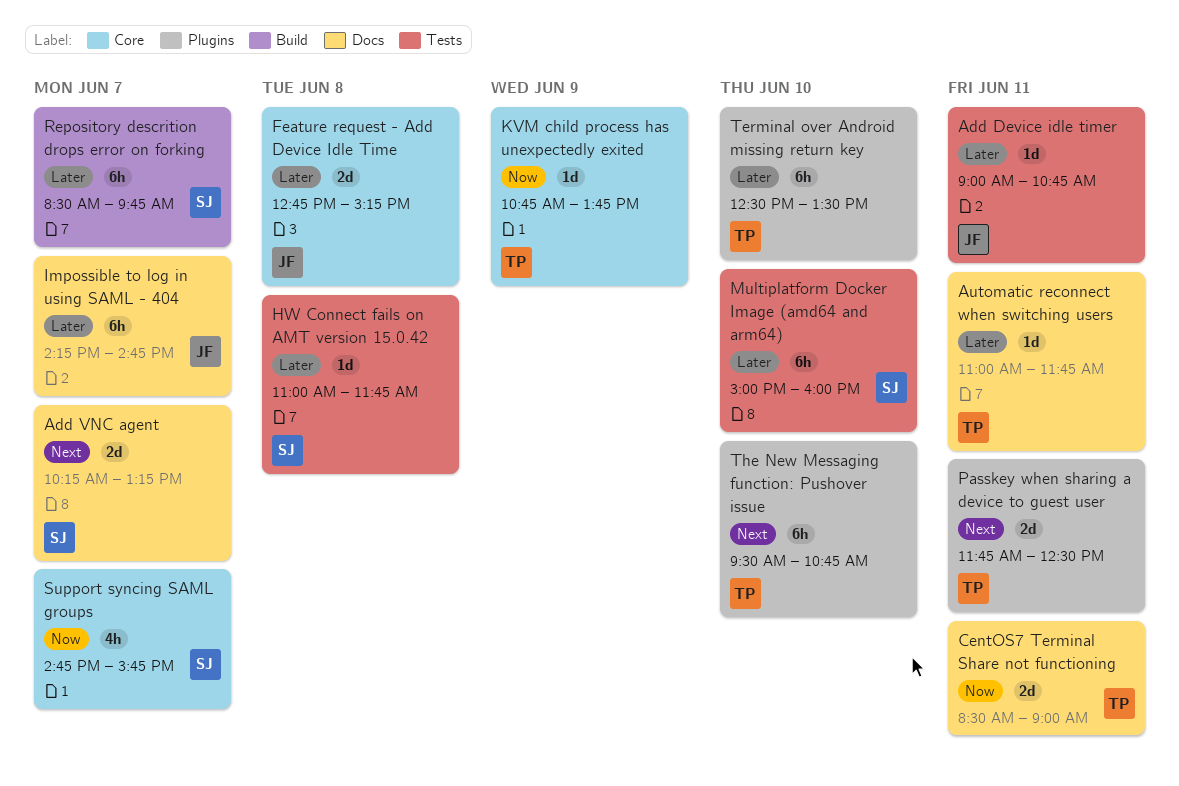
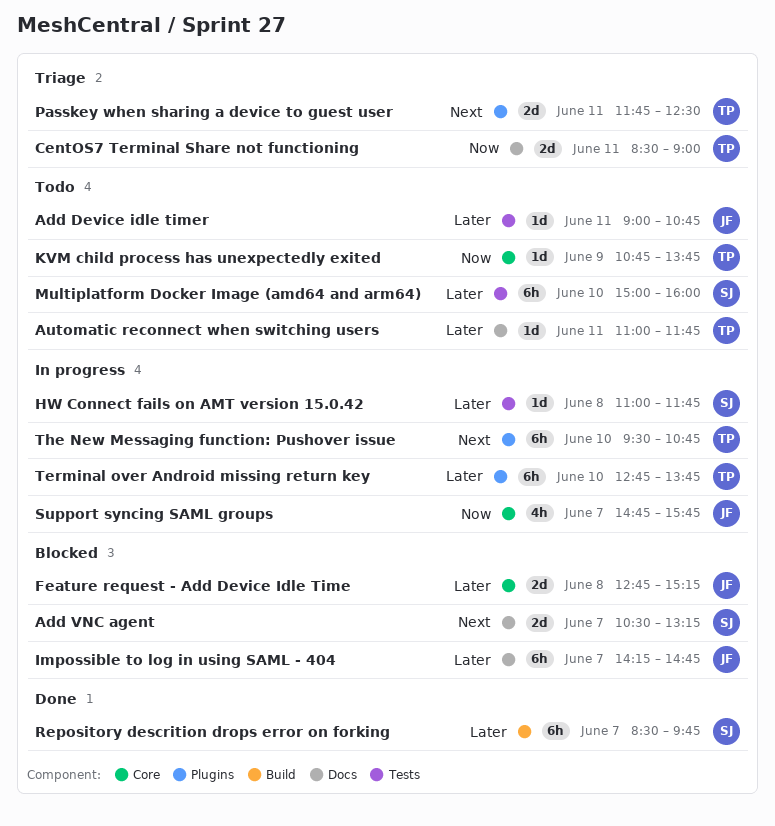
Add VNC agent, begins: 10:15 -> 10:30
Support syncing SAML groups, owner: SJ -> JF
Terminal over Android missing return key, begins: 12:30 -> 12:45
Terminal over Android missing return key, ends: 13:30 -> 13:45

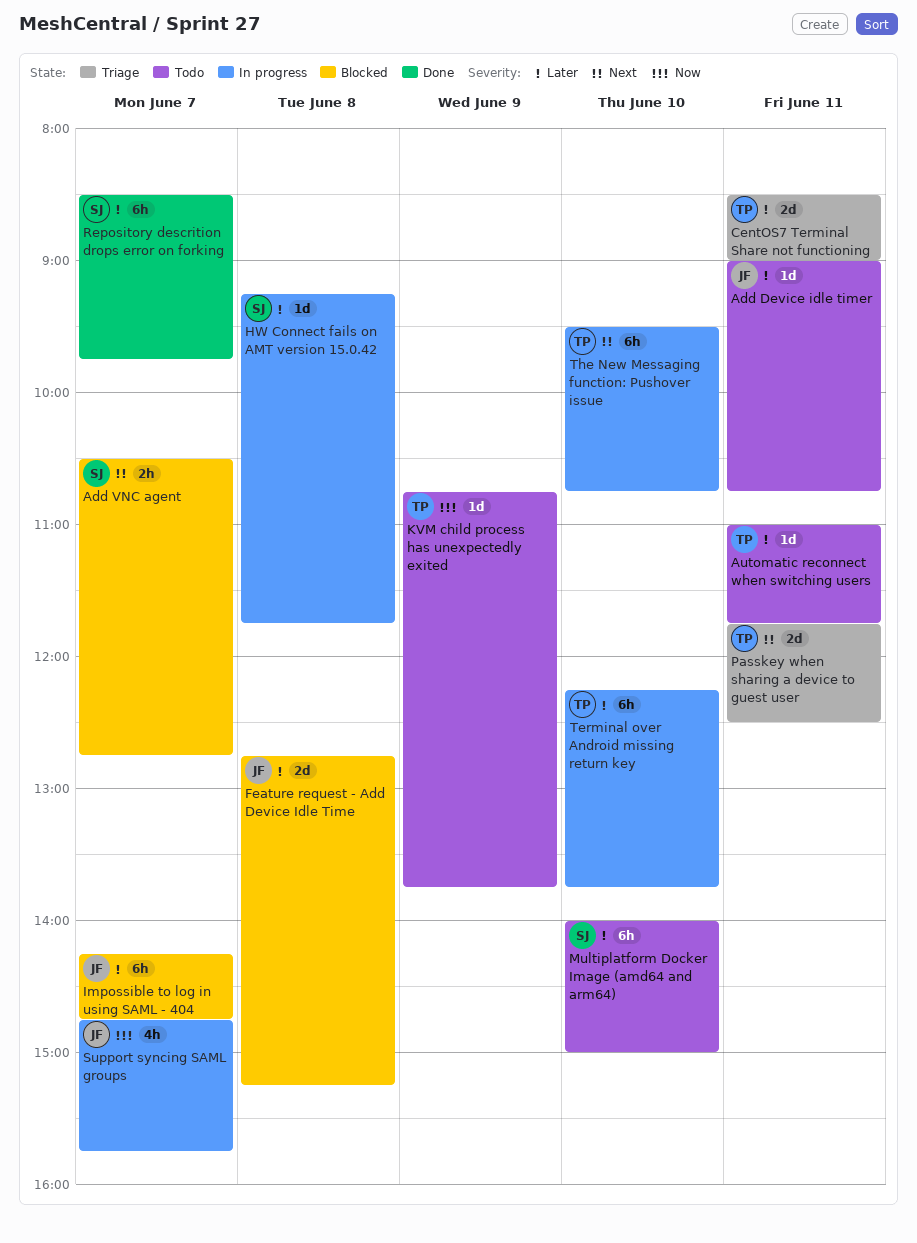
Add VNC agent, estimate: 2d -> 2h
Add VNC agent, ends: 13:15 -> 12:45
CentOS7 Terminal Share not functioning, priority: Now -> Later
HW Connect fails on AMT version 15.0.42, begins: 11:00 -> 09:15
Multiplatform Docker Image (amd64 and arm64), begins: 15:00 -> 14:00
Multiplatform Docker Image (amd64 and arm64), ends: 16:00 -> 15:00
Terminal over Android missing return key, begins: 12:45 -> 12:15

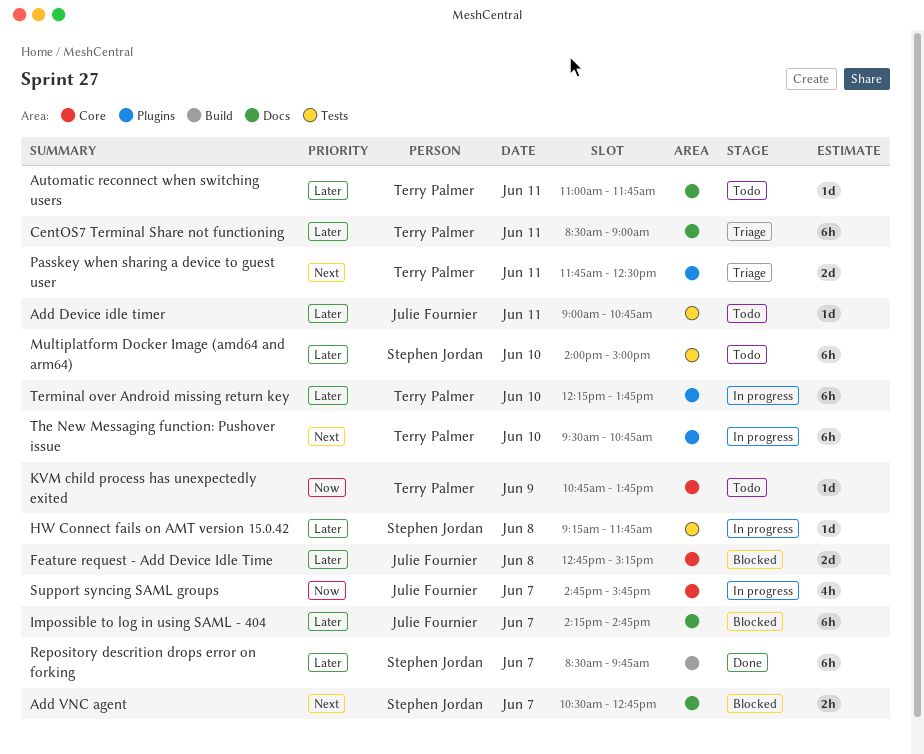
CentOS7 Terminal Share not functioning, estimate: 2d -> 6h

